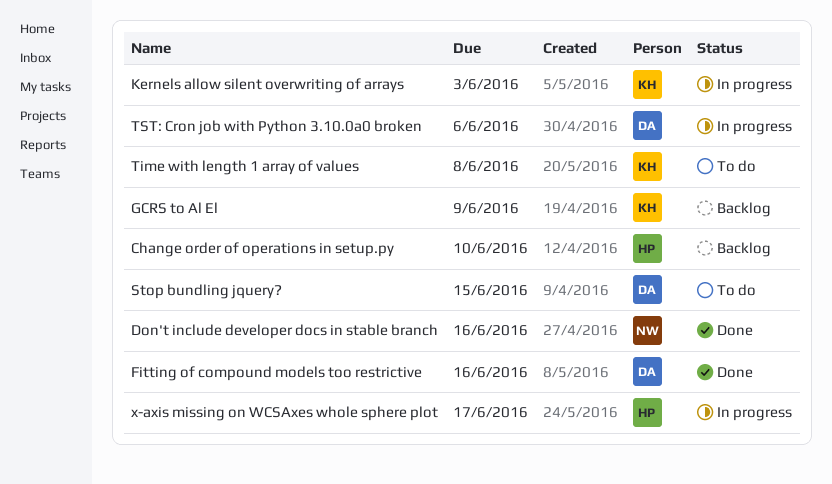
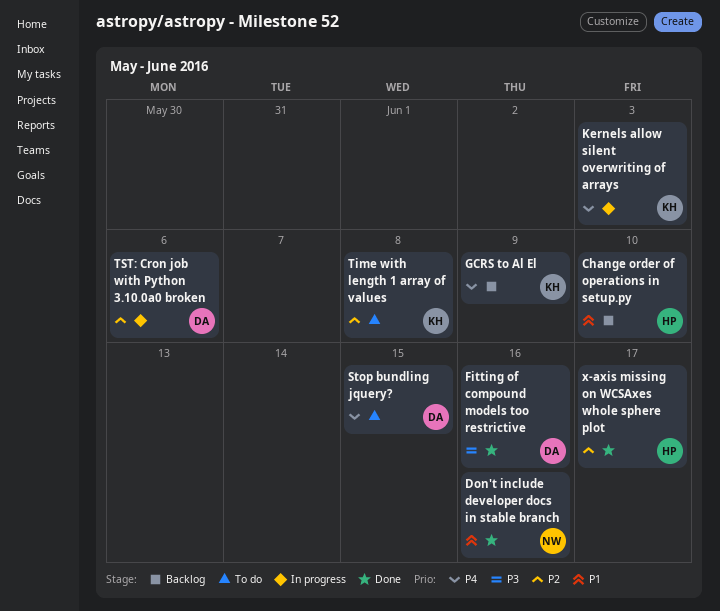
x-axis missing on WCSAxes whole sphere plot, status: In progress -> Done

